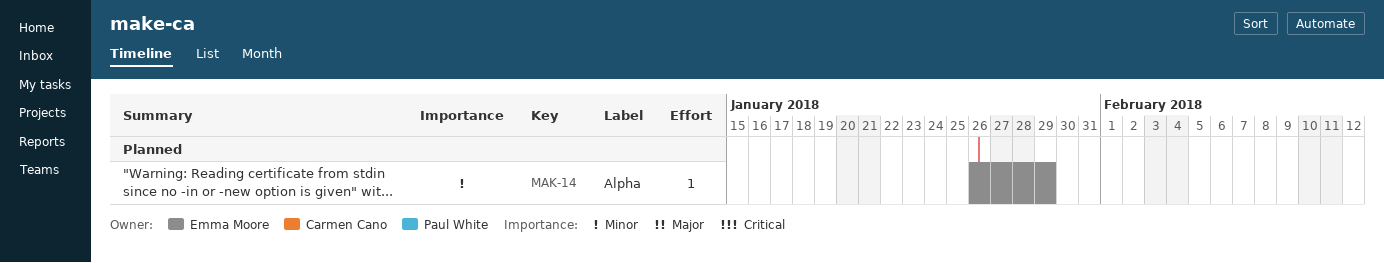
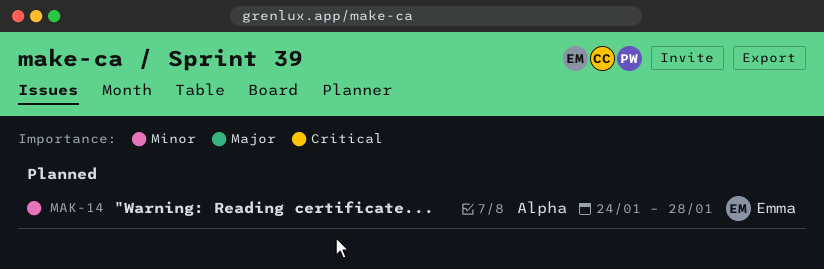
MAK-14, start: Jan 26 -> Jan 24
MAK-14, due: Jan 29 -> Jan 28

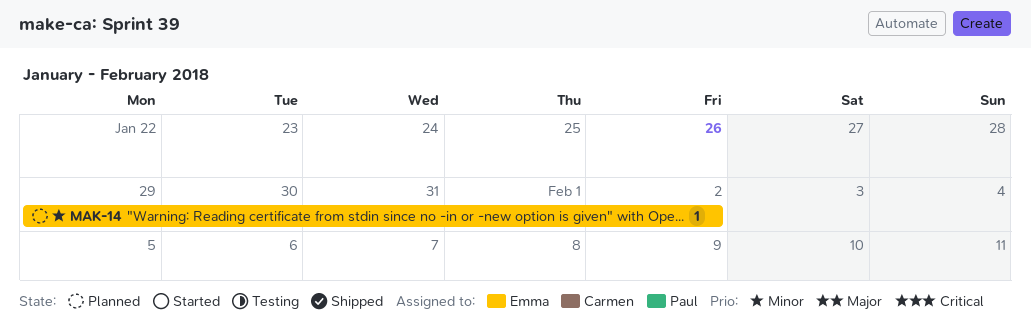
MAK-14, start: Jan 24 -> Jan 29
MAK-14, due: Jan 28 -> Feb 2

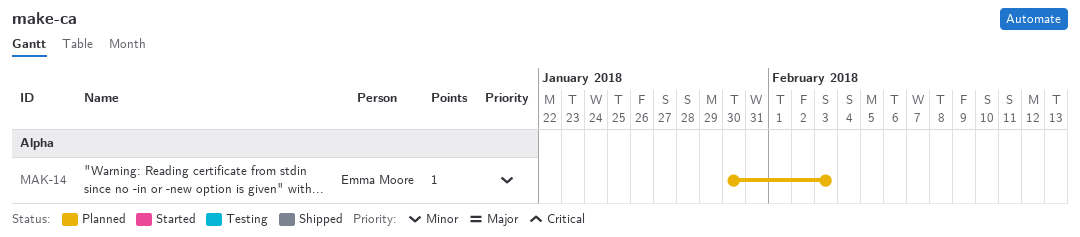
MAK-14, start: Jan 29 -> Jan 30
MAK-14, due: Feb 2 -> Feb 3

